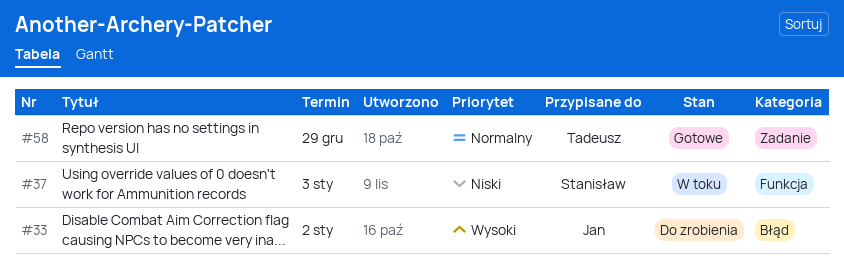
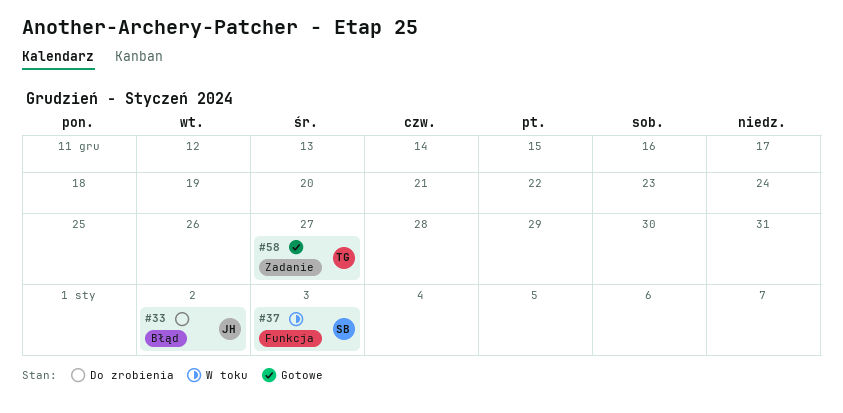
#58, due: Dec 29 -> Dec 27

